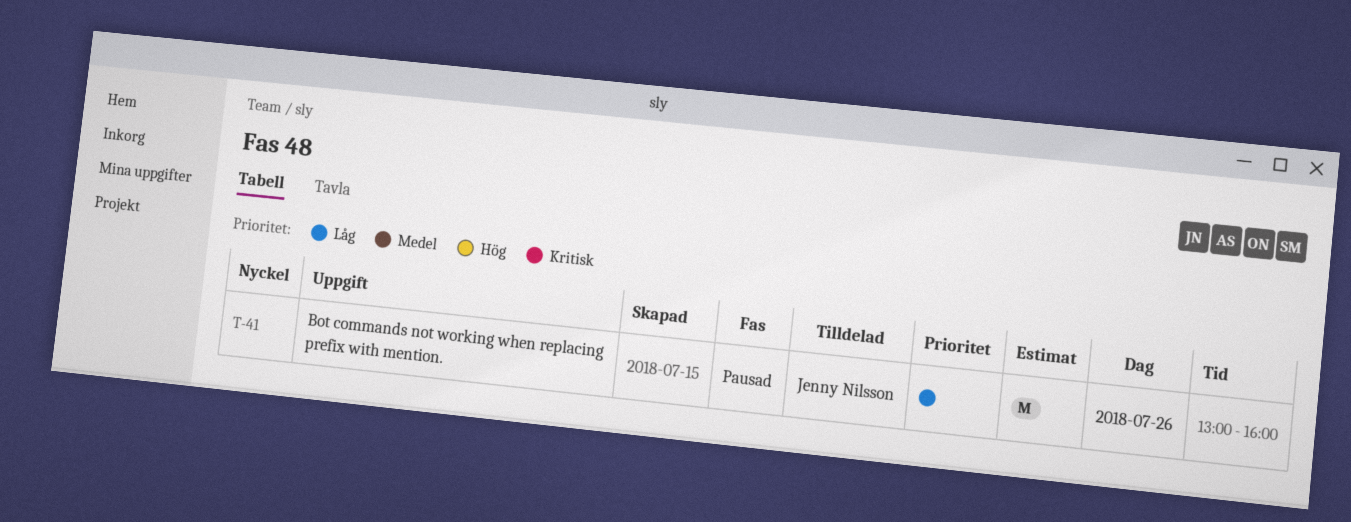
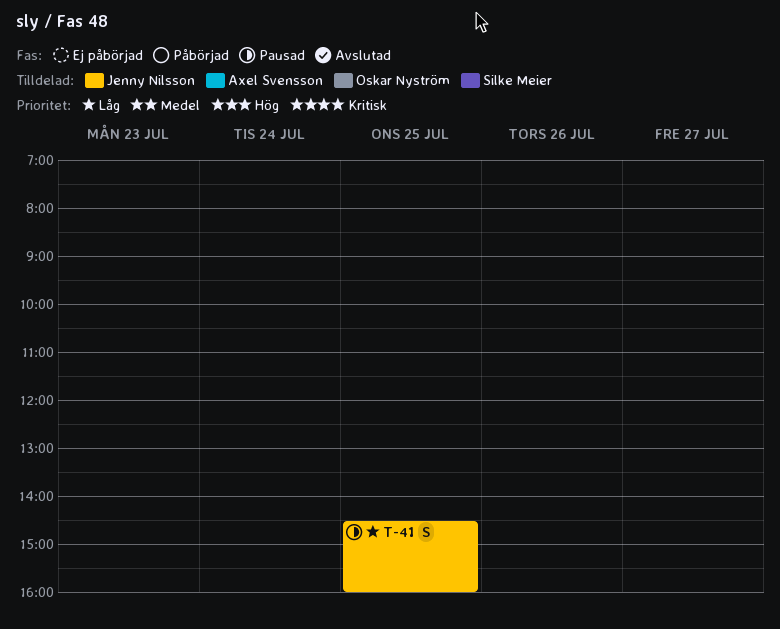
T-41, estimate: M -> S
T-41, day: Jul 26 -> Jul 25
T-41, begins: 13:00 -> 14:30

